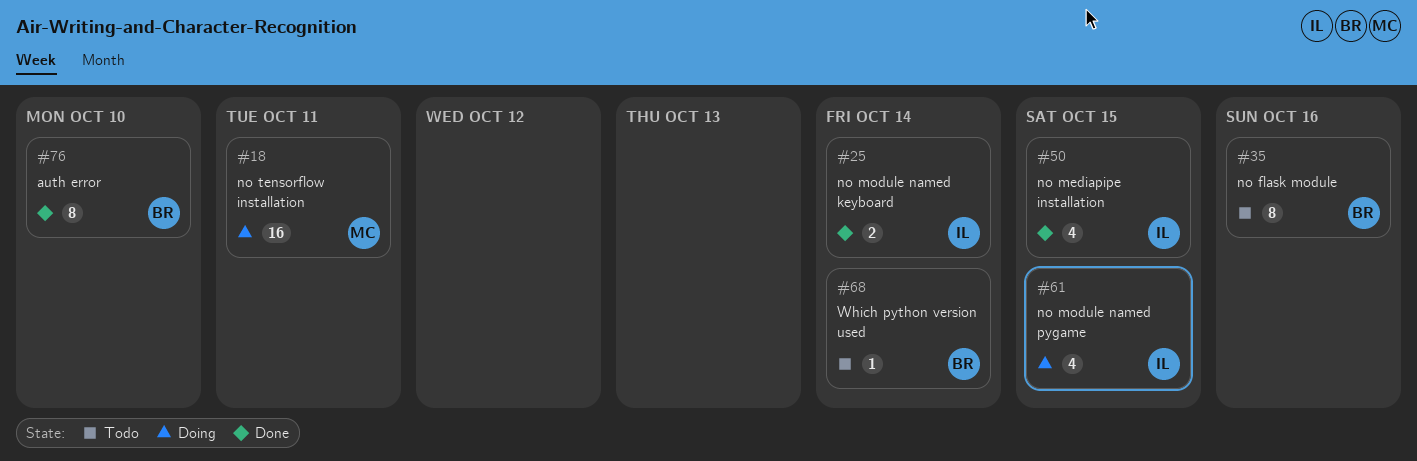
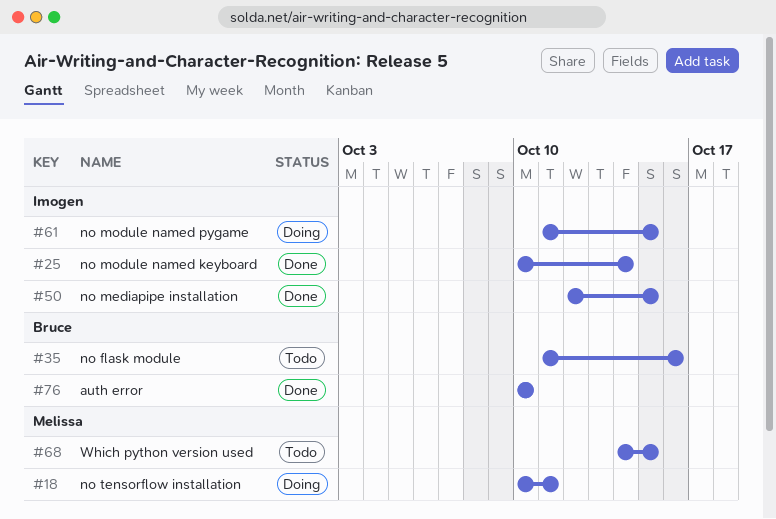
#68, owner: Bruce -> Melissa
#68, due: Oct 14 -> Oct 15

